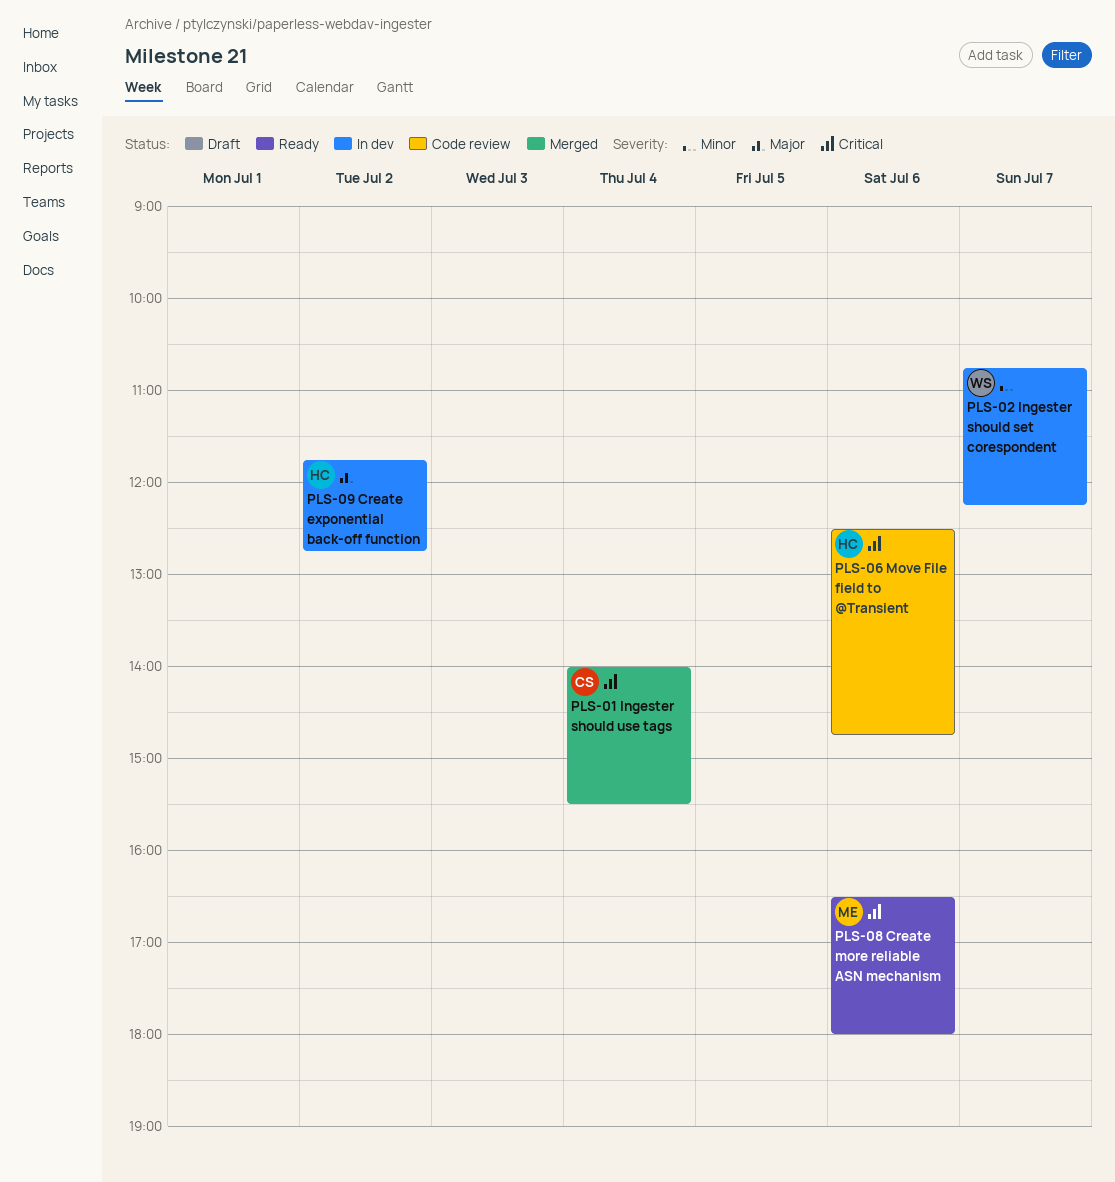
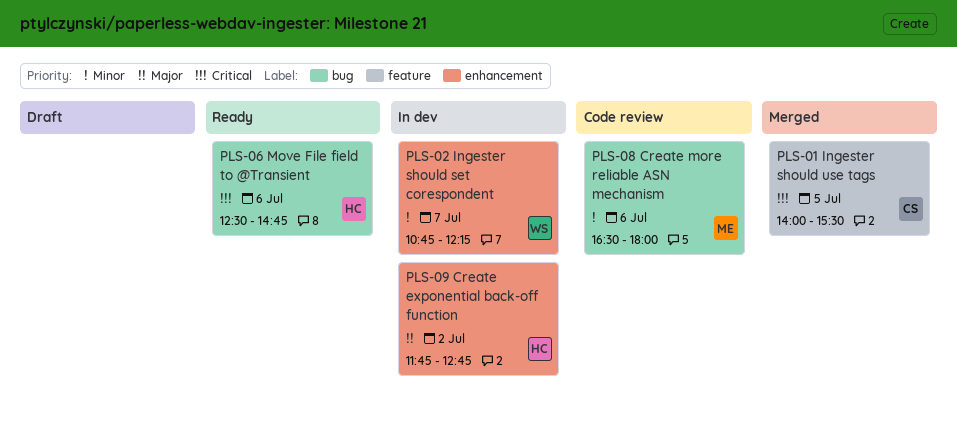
PLS-01 Ingester should use tags, day: Jul 4 -> Jul 5
PLS-06 Move File field to @Transient, status: Code review -> Ready
PLS-08 Create more reliable ASN mechanism, status: Ready -> Code review
PLS-08 Create more reliable ASN mechanism, priority: Critical -> Minor

